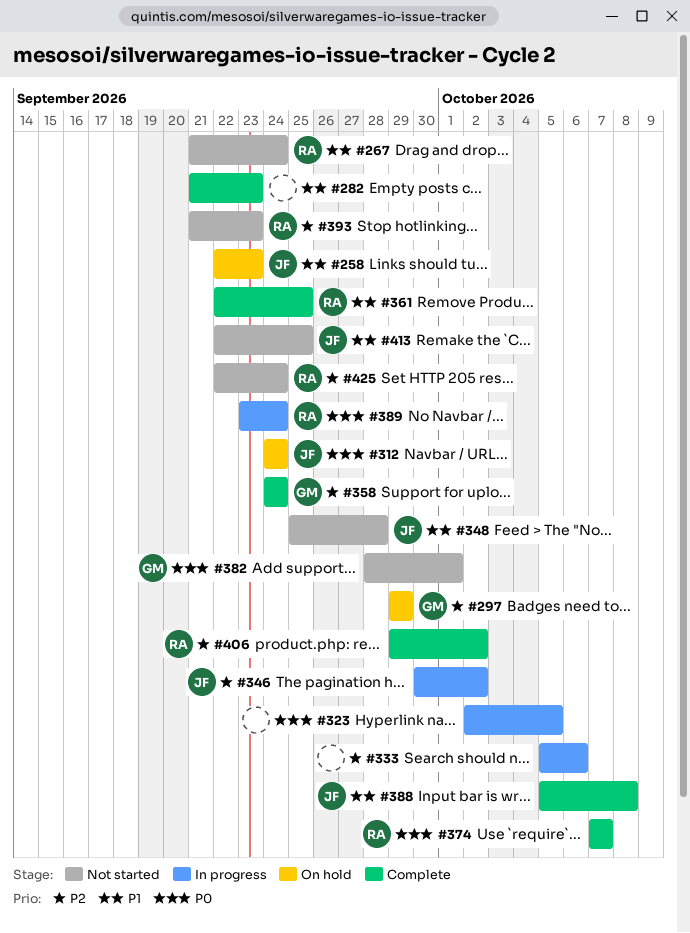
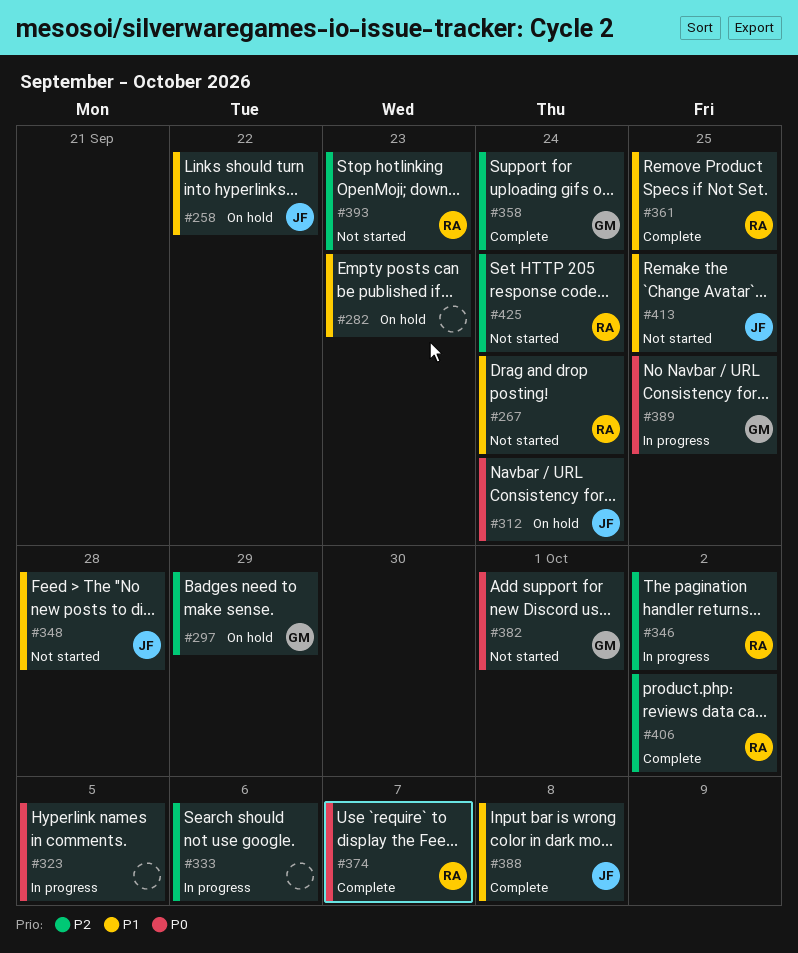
#258, due: Sep 23 -> Sep 22
#282, status: Complete -> On hold
#346, owner: JF -> RA
#389, owner: RA -> GM
#389, due: Sep 24 -> Sep 25

